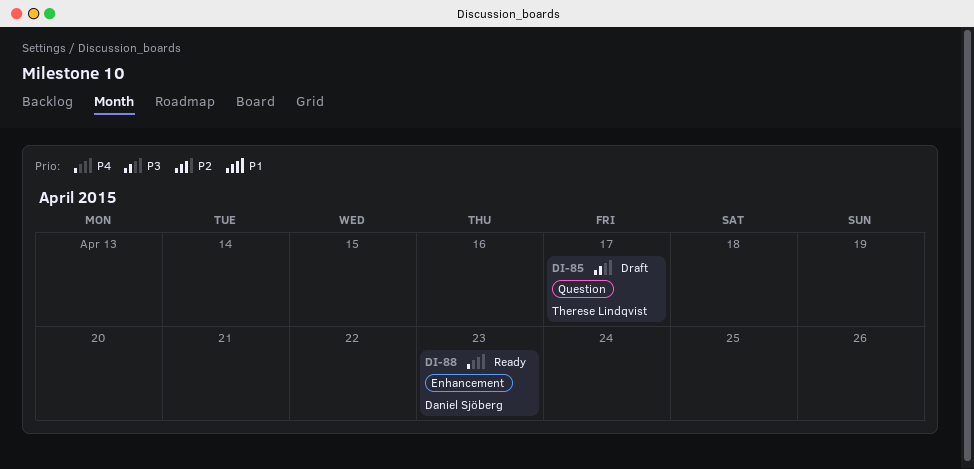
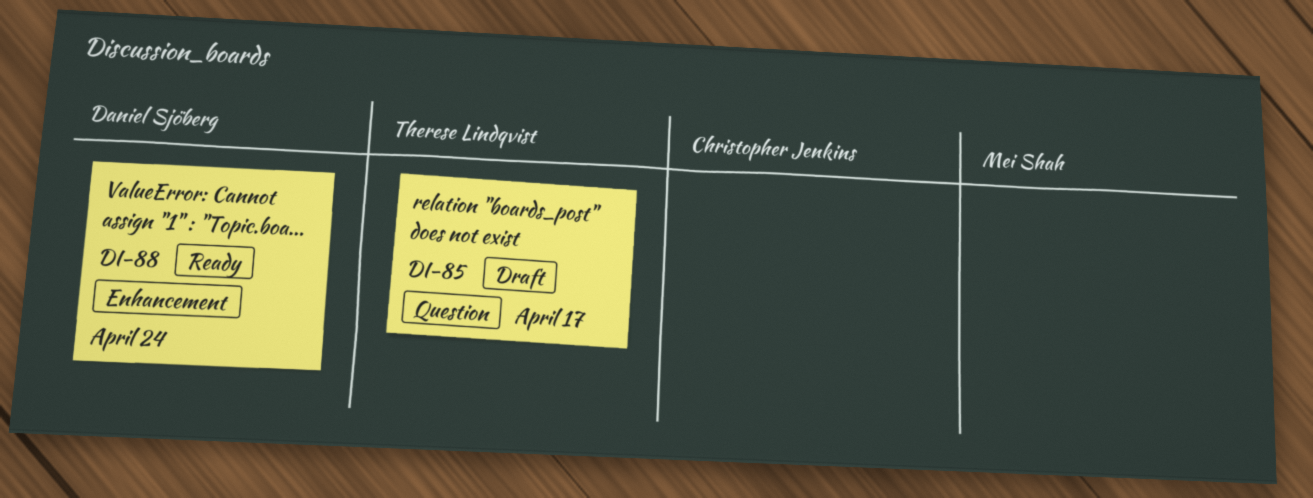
DI-88, due: Apr 23 -> Apr 24

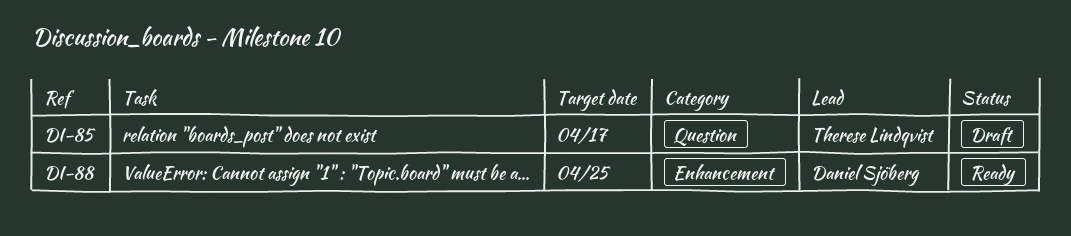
DI-88, due: Apr 24 -> Apr 25

